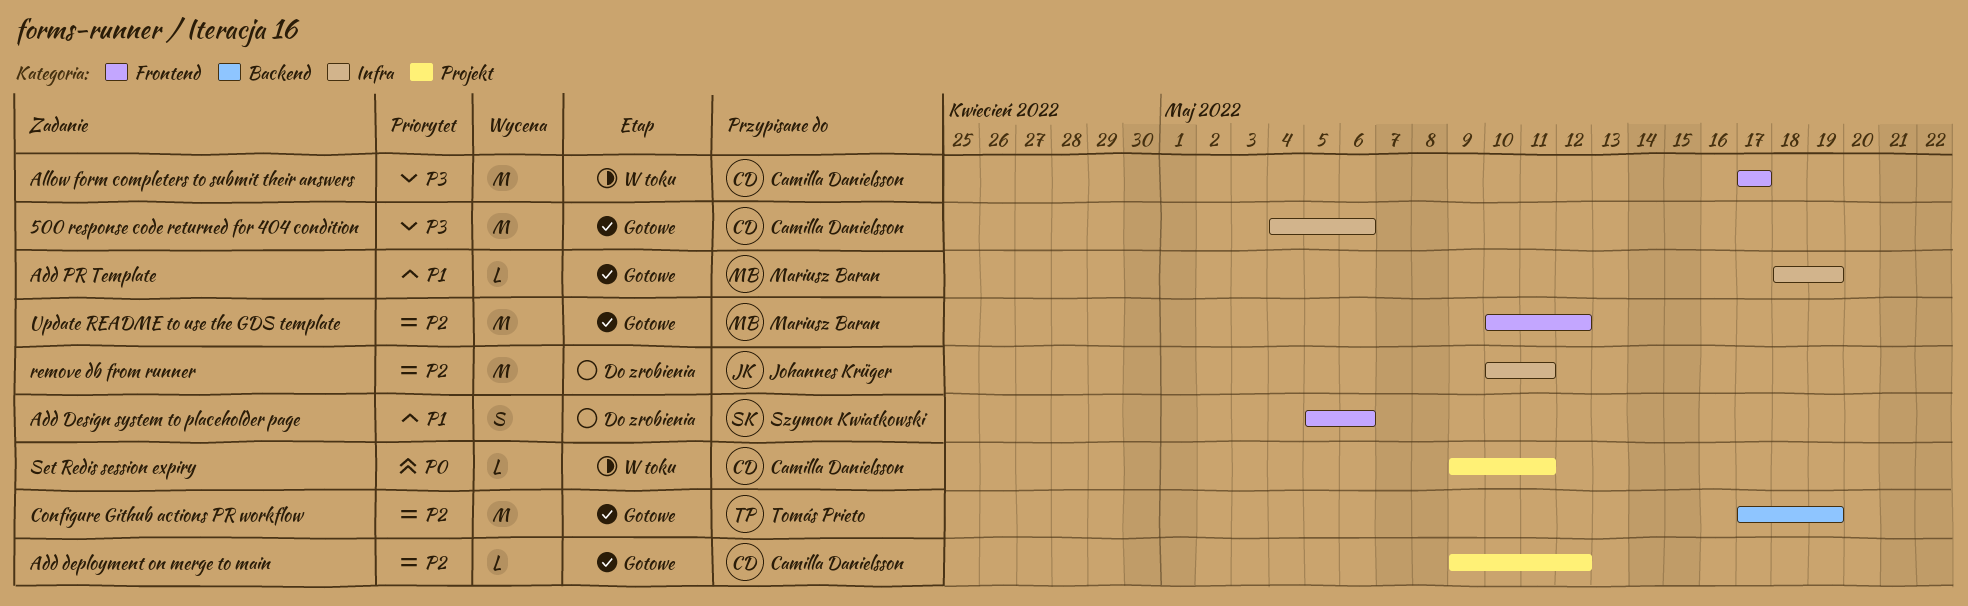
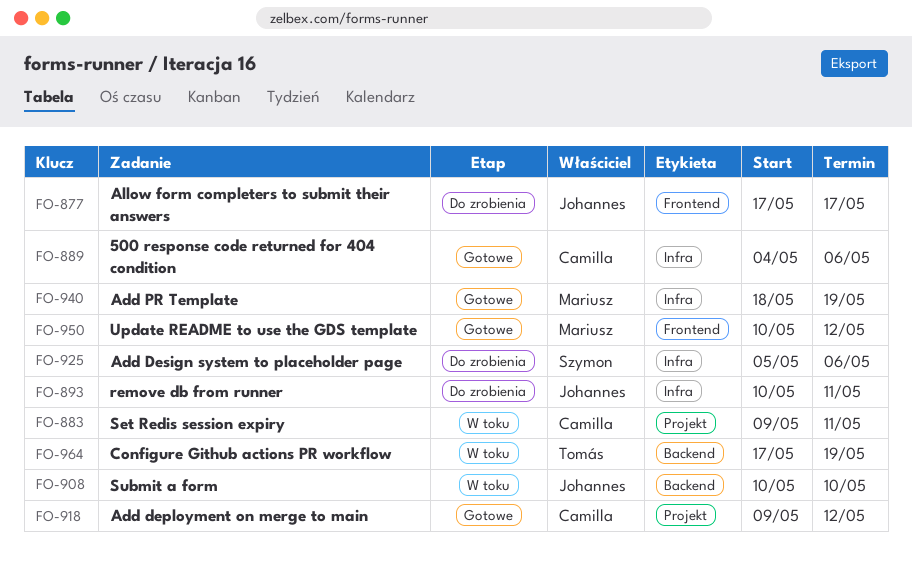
Add Design system to placeholder page, label: Frontend -> Infra
Allow form completers to submit their answers, status: W toku -> Do zrobienia
Allow form completers to submit their answers, owner: Camilla Danielsson -> Johannes Krüger
Configure Github actions PR workflow, status: Gotowe -> W toku
Submit a form: none -> present

